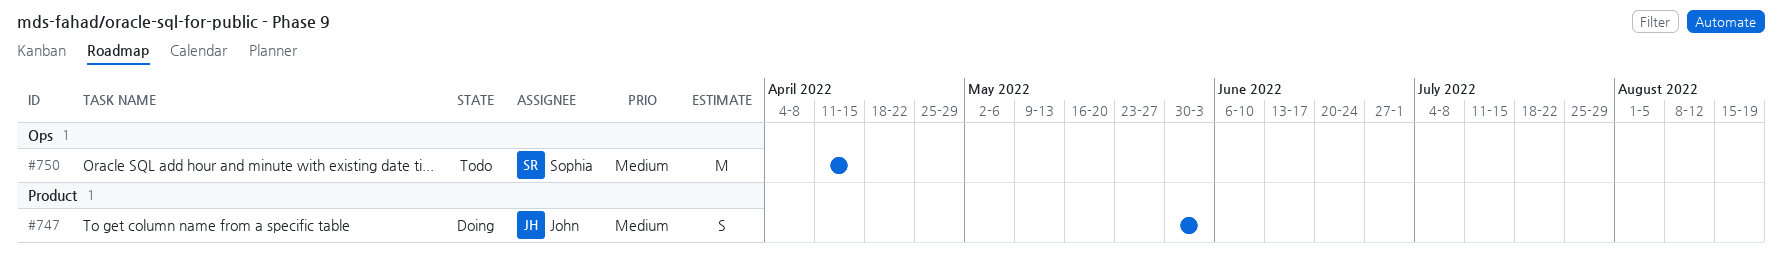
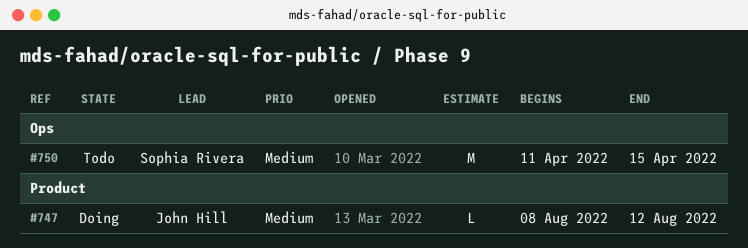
#747, estimate: S -> L
#747, start: May 30 -> Aug 8
#747, due: Jun 3 -> Aug 12

